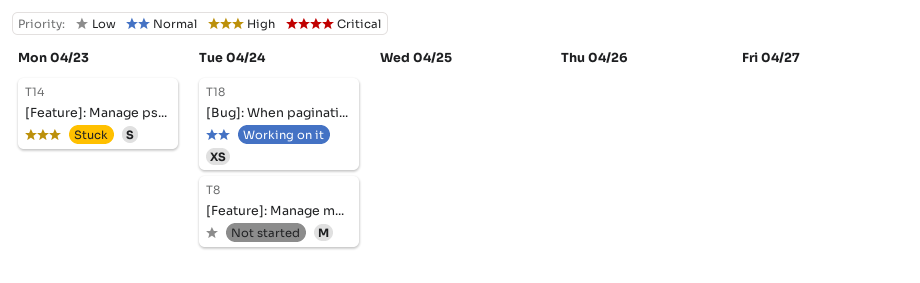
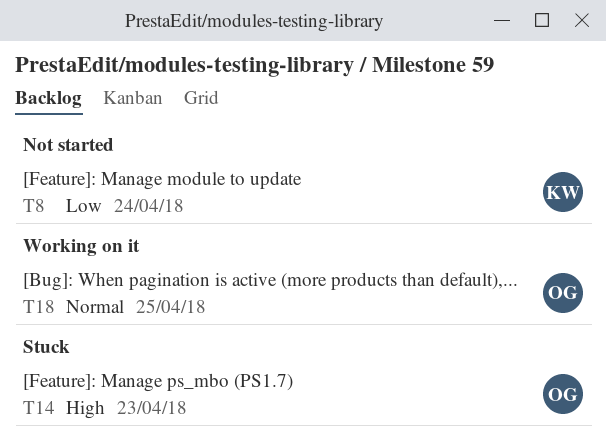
T18, due: Apr 24 -> Apr 25

